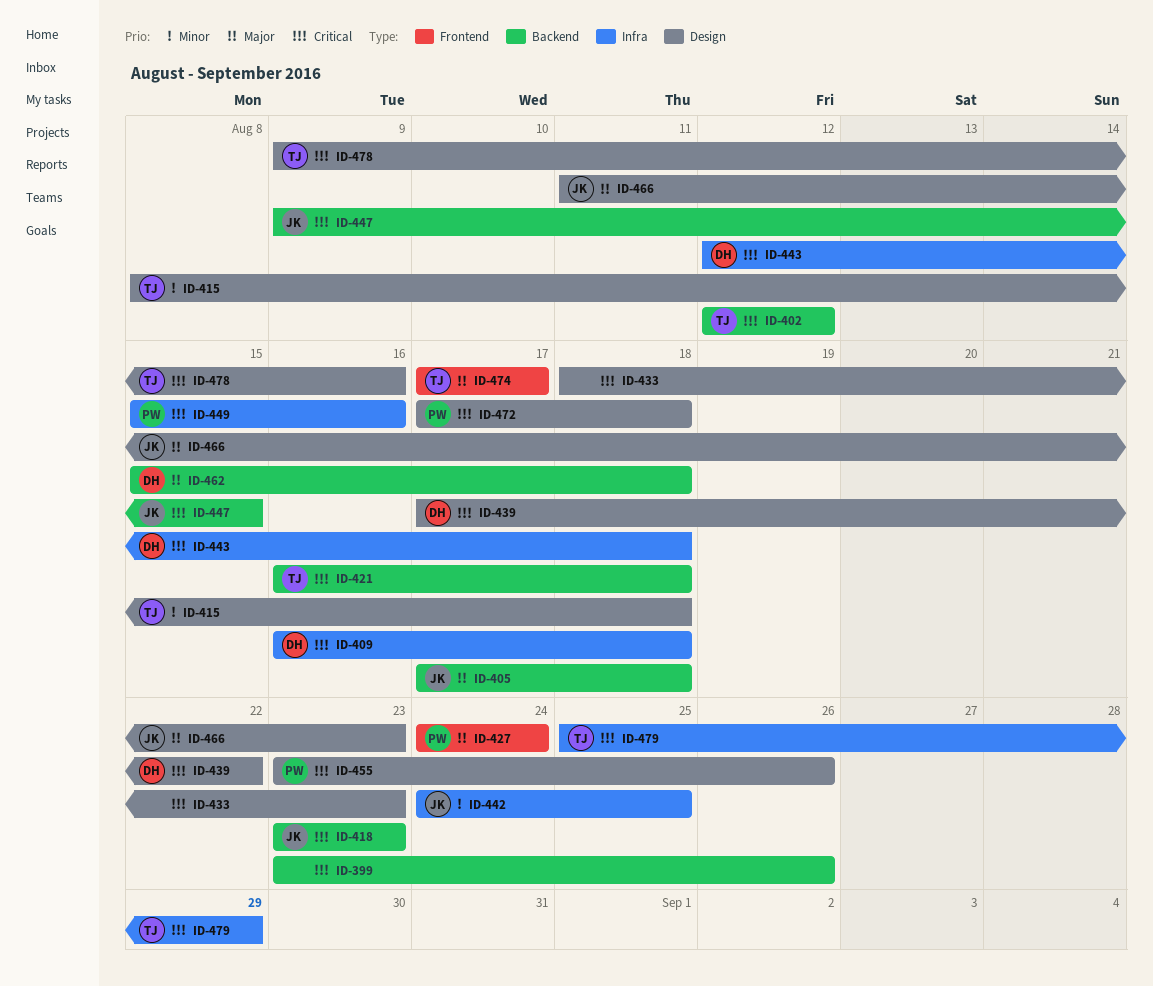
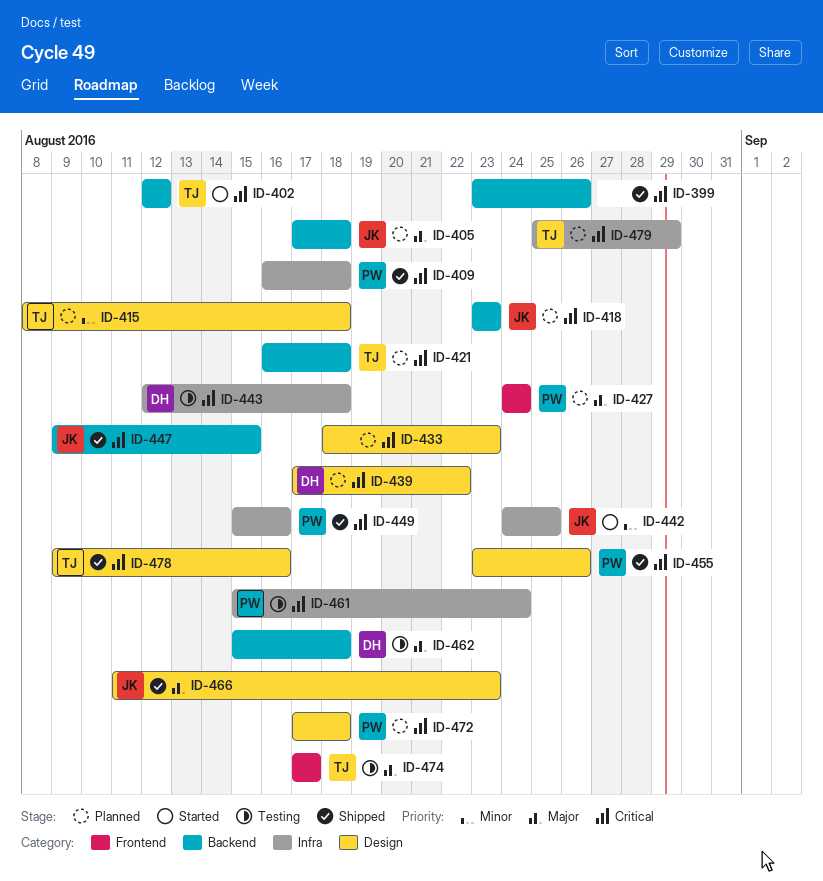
ID-409, owner: DH -> PW
ID-461: none -> present

